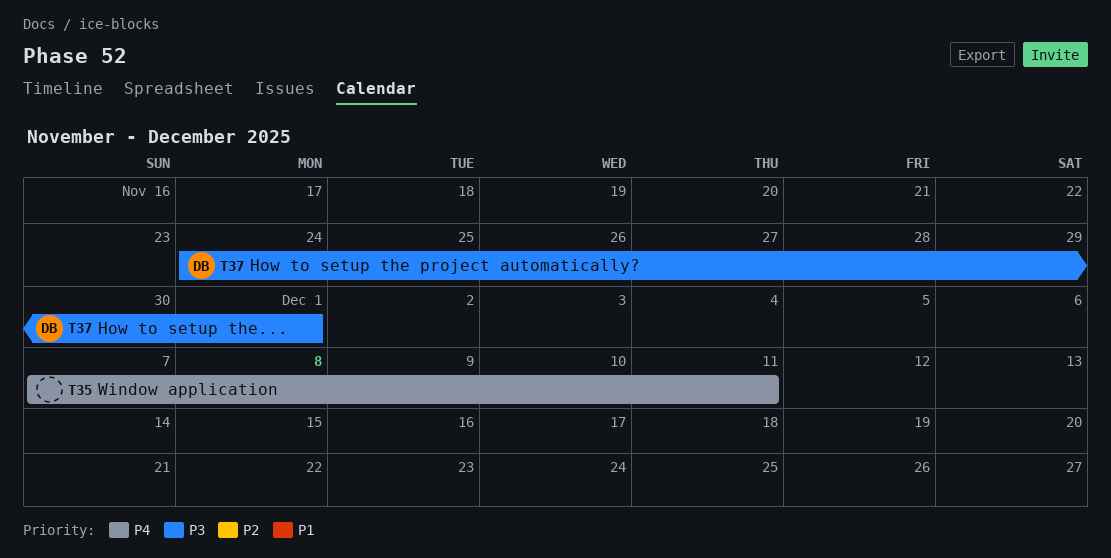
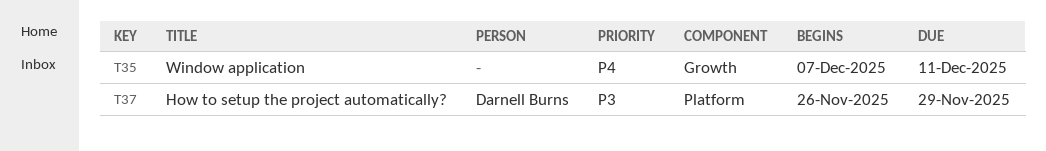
T37, start: Nov 24 -> Nov 26
T37, due: Dec 1 -> Nov 29

